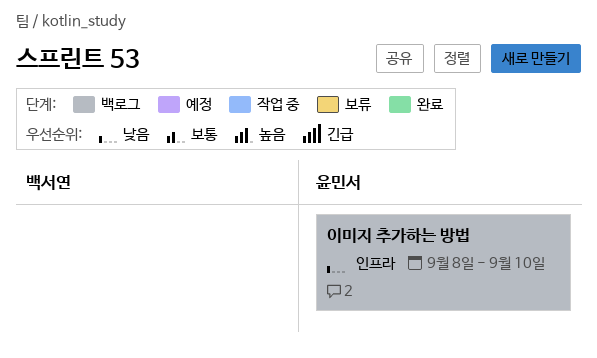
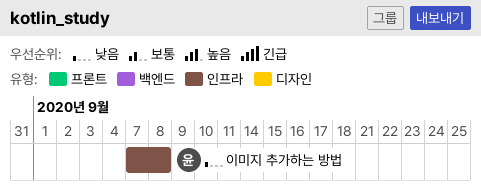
이미지 추가하는 방법, start: Sep 8 -> Sep 7
이미지 추가하는 방법, due: Sep 10 -> Sep 8

